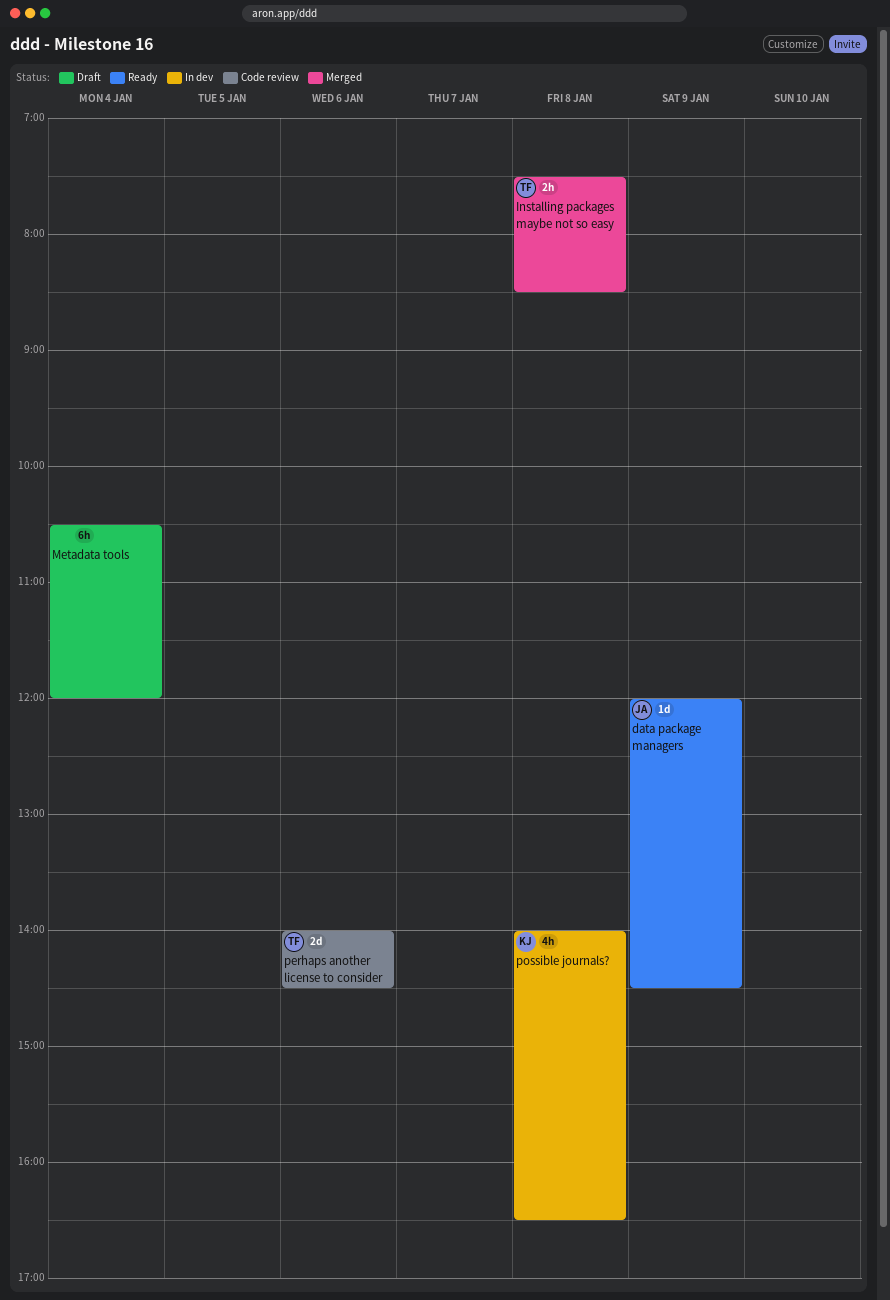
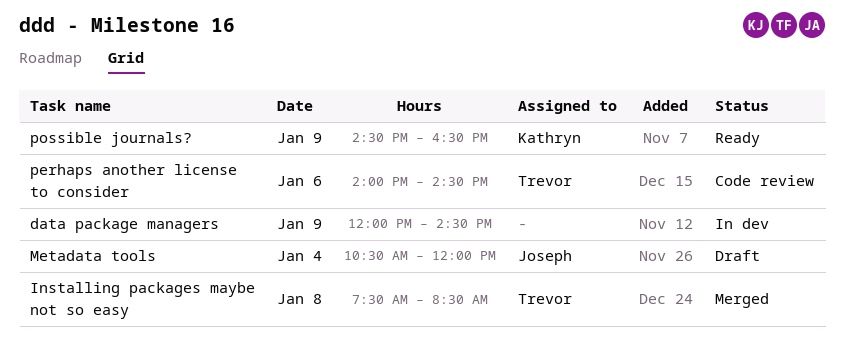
data package managers, status: Ready -> In dev
data package managers, owner: Joseph -> none
Metadata tools, owner: none -> Joseph
possible journals?, status: In dev -> Ready
possible journals?, day: Jan 8 -> Jan 9
possible journals?, begins: 14:00 -> 14:30

